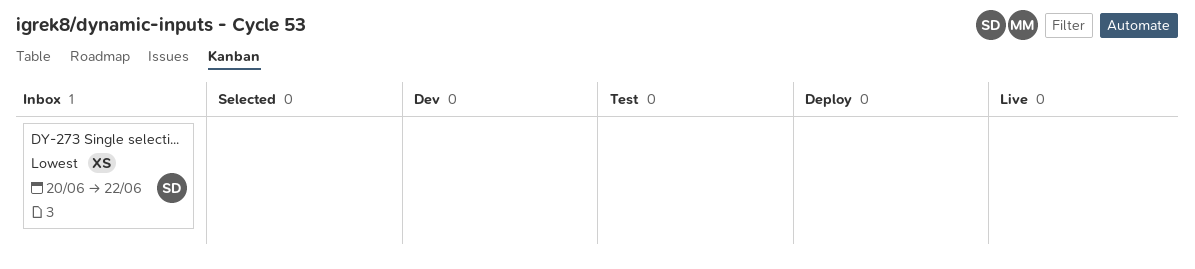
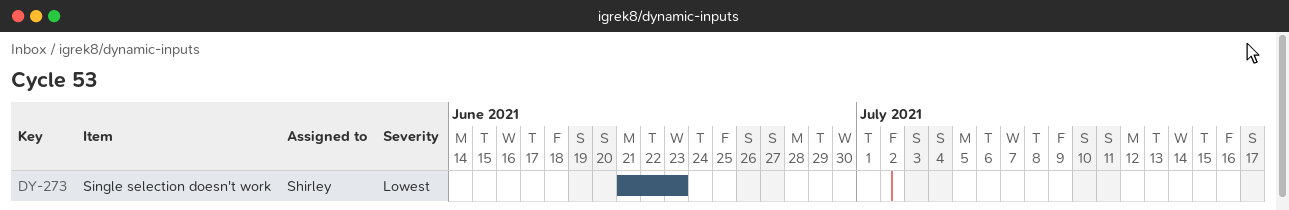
DY-273, start: Jun 20 -> Jun 21
DY-273, due: Jun 22 -> Jun 23

